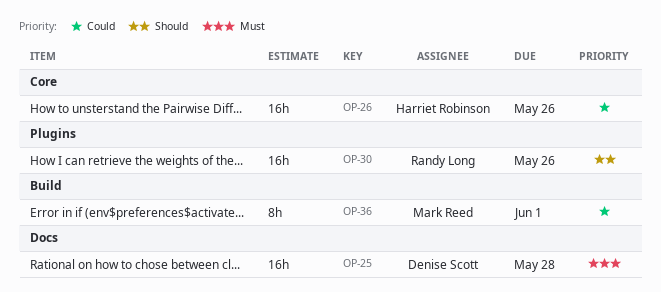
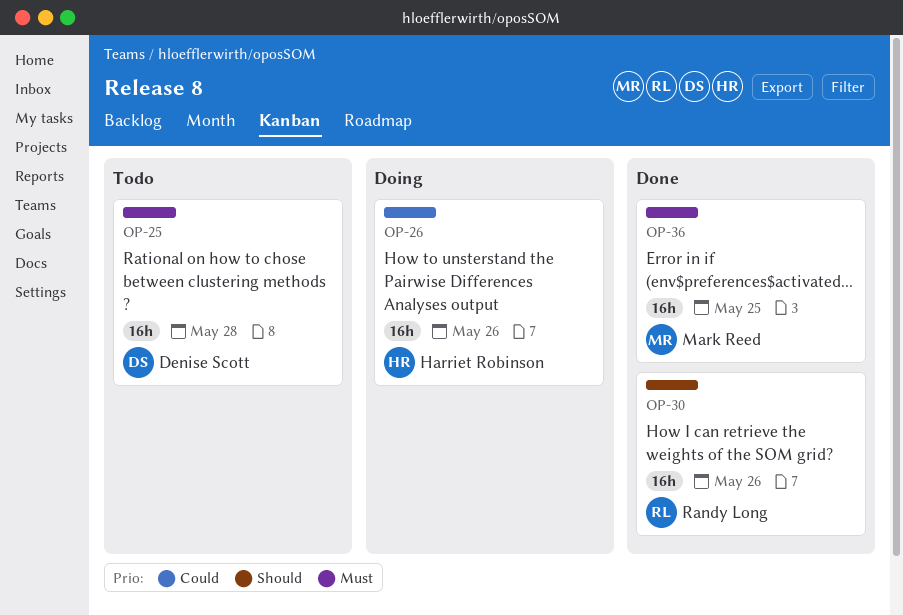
OP-36, priority: Could -> Must
OP-36, estimate: 8h -> 16h
OP-36, due: Jun 1 -> May 25

